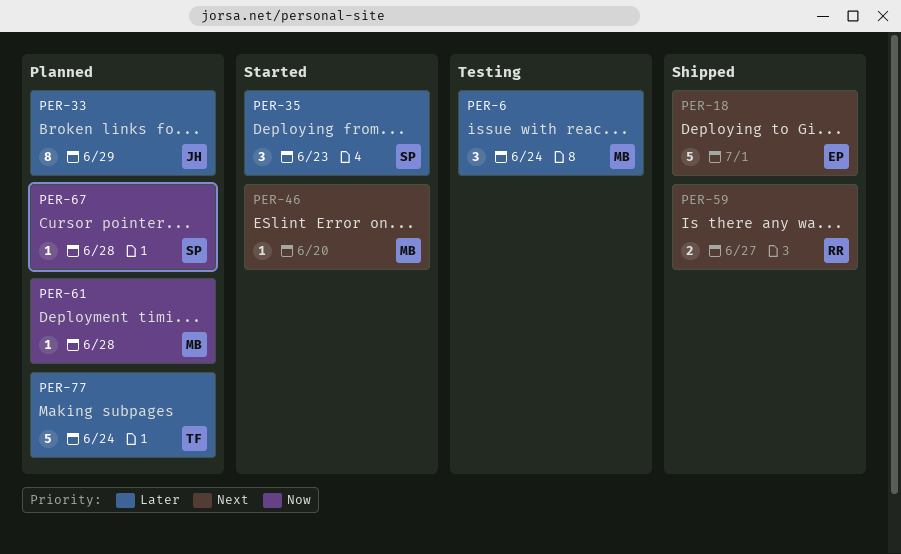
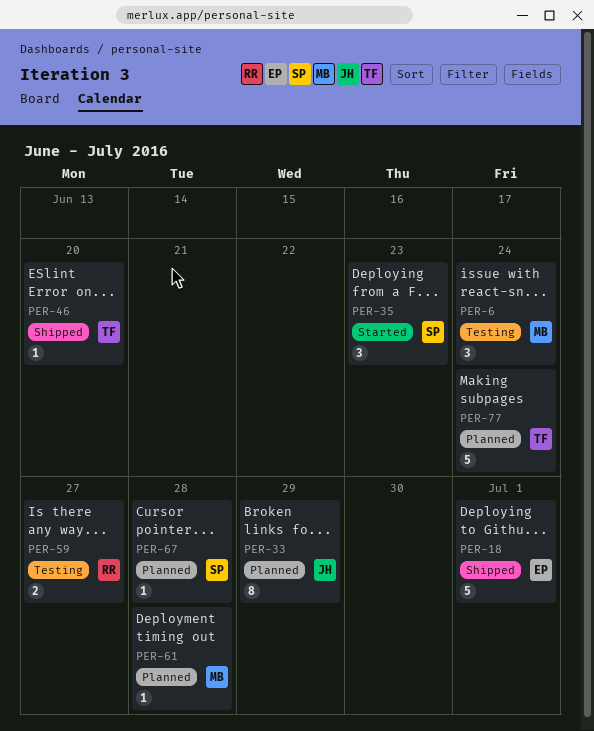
PER-46, status: Started -> Shipped
PER-46, owner: MB -> TF
PER-59, status: Shipped -> Testing

